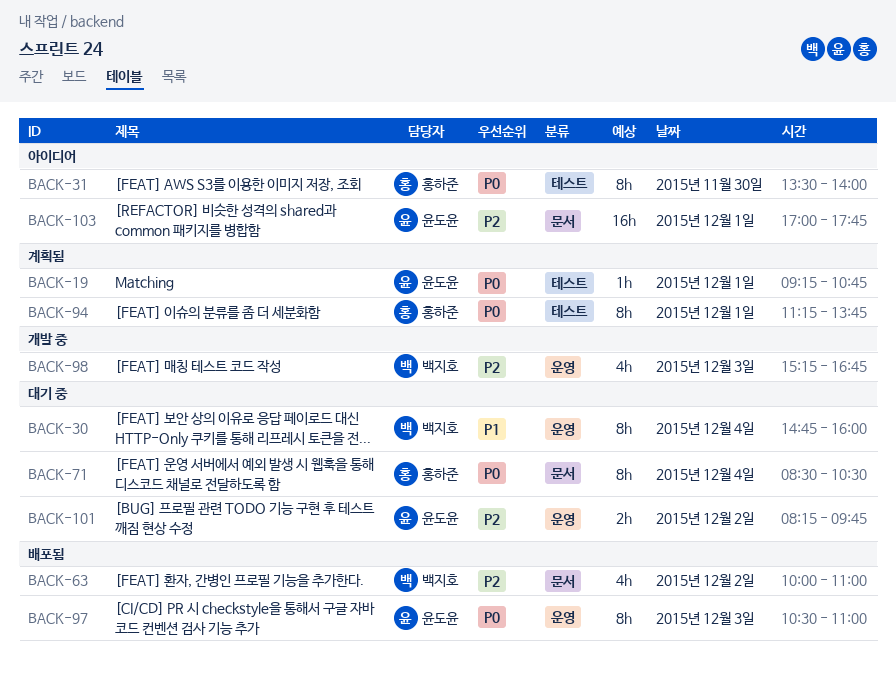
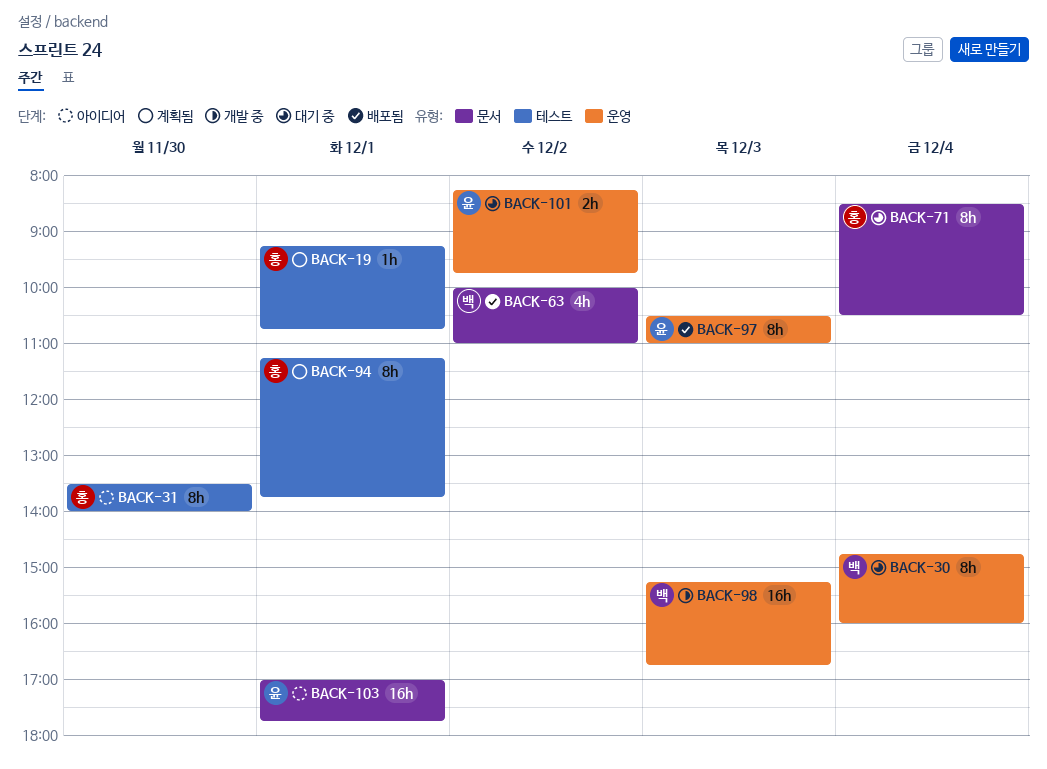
BACK-19, owner: 윤도윤 -> 홍하준
BACK-98, estimate: 4h -> 16h

